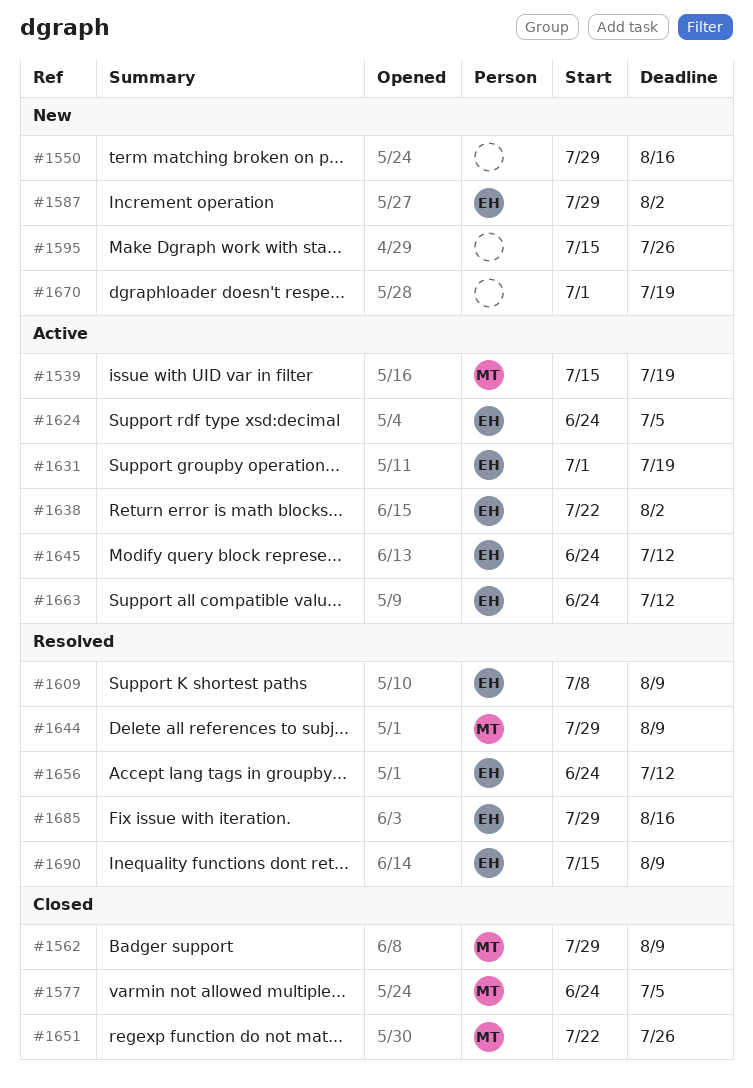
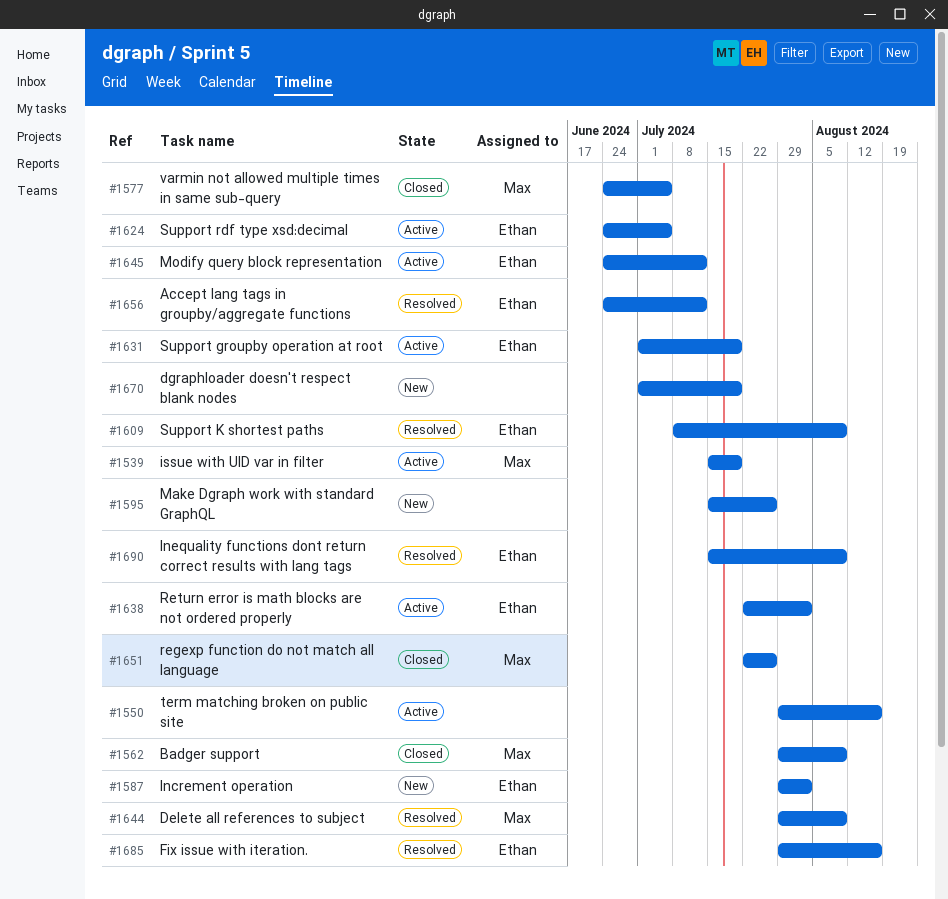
#1550, status: New -> Active
#1663: present -> none

